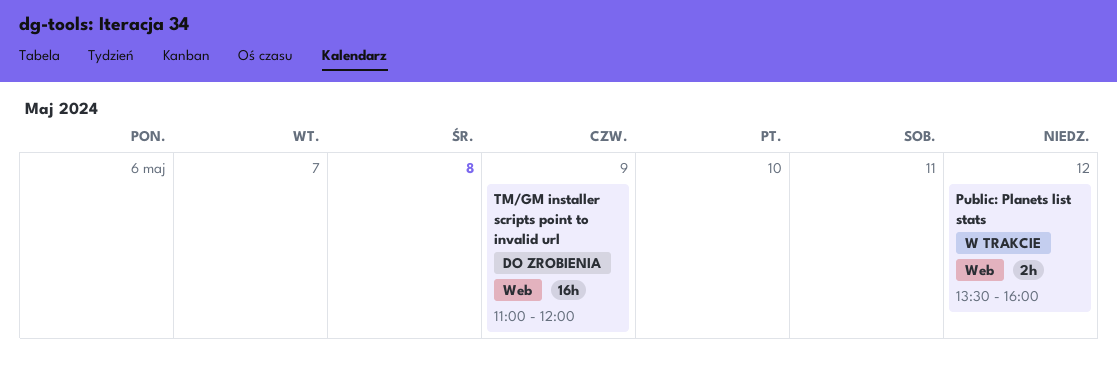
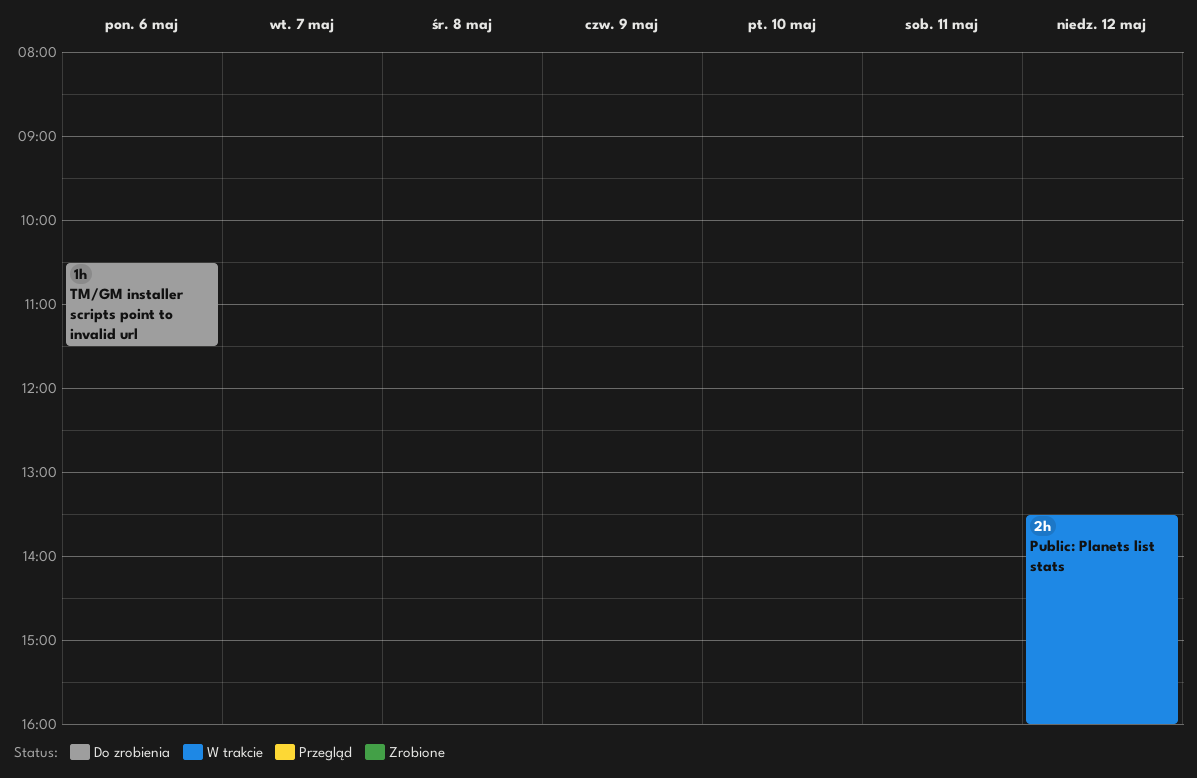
TM/GM installer scripts point to invalid url, estimate: 16h -> 1h
TM/GM installer scripts point to invalid url, day: May 9 -> May 6
TM/GM installer scripts point to invalid url, begins: 11:00 -> 10:30
TM/GM installer scripts point to invalid url, ends: 12:00 -> 11:30

